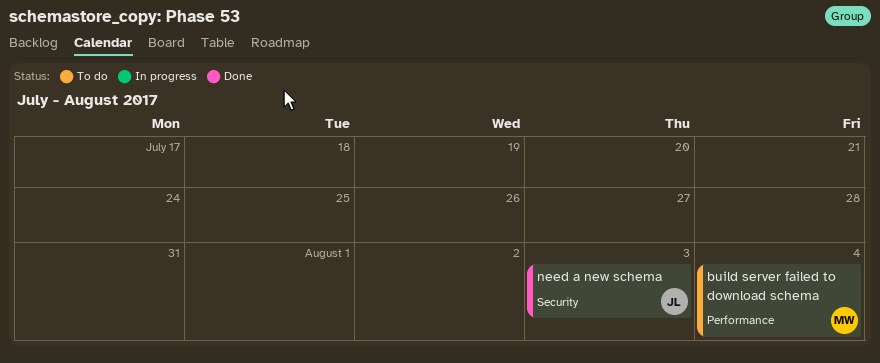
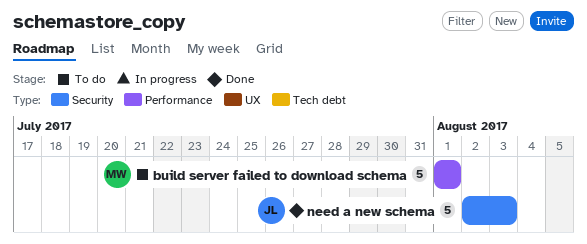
build server failed to download schema, due: Aug 4 -> Aug 1

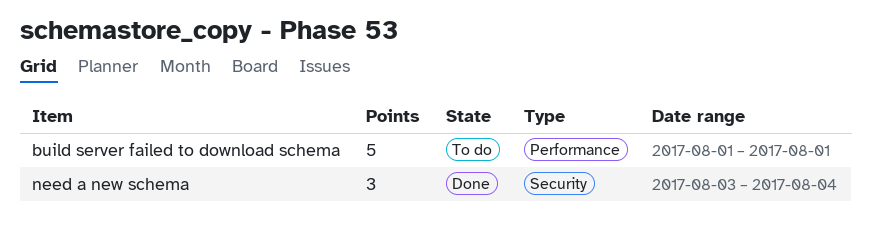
need a new schema, estimate: 5 -> 3
need a new schema, start: Aug 2 -> Aug 3
need a new schema, due: Aug 3 -> Aug 4

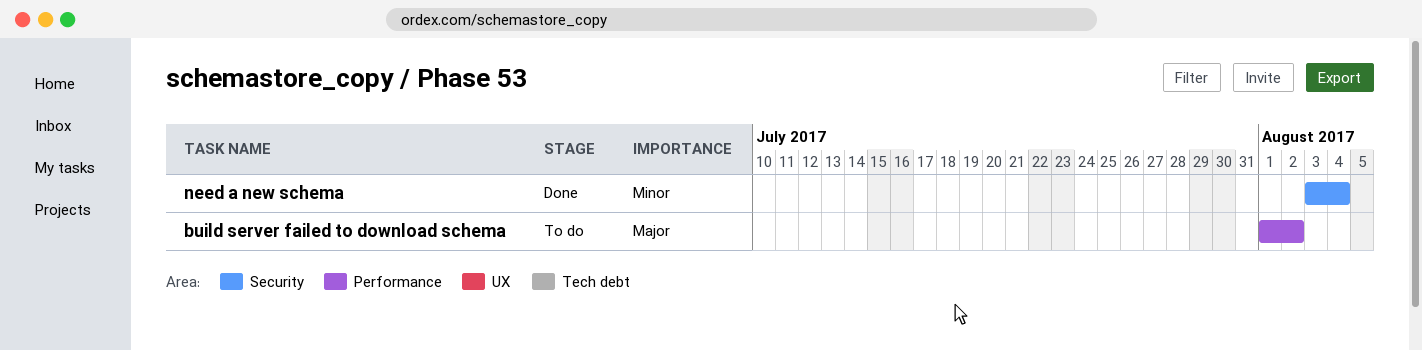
build server failed to download schema, due: Aug 1 -> Aug 2

